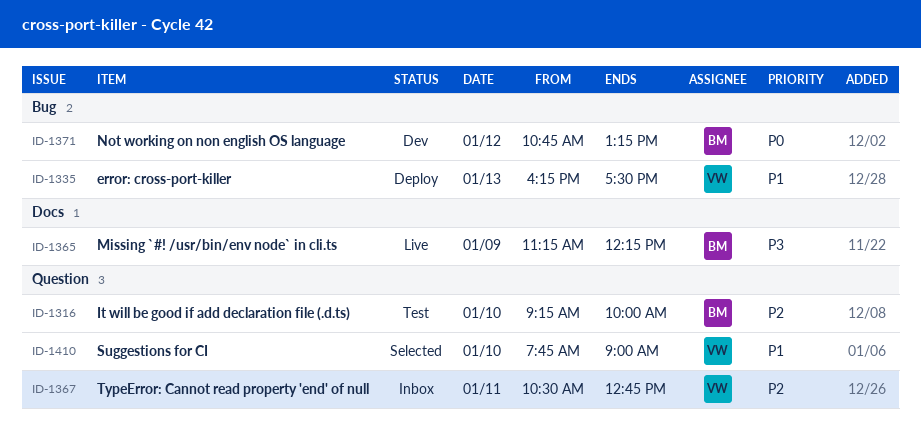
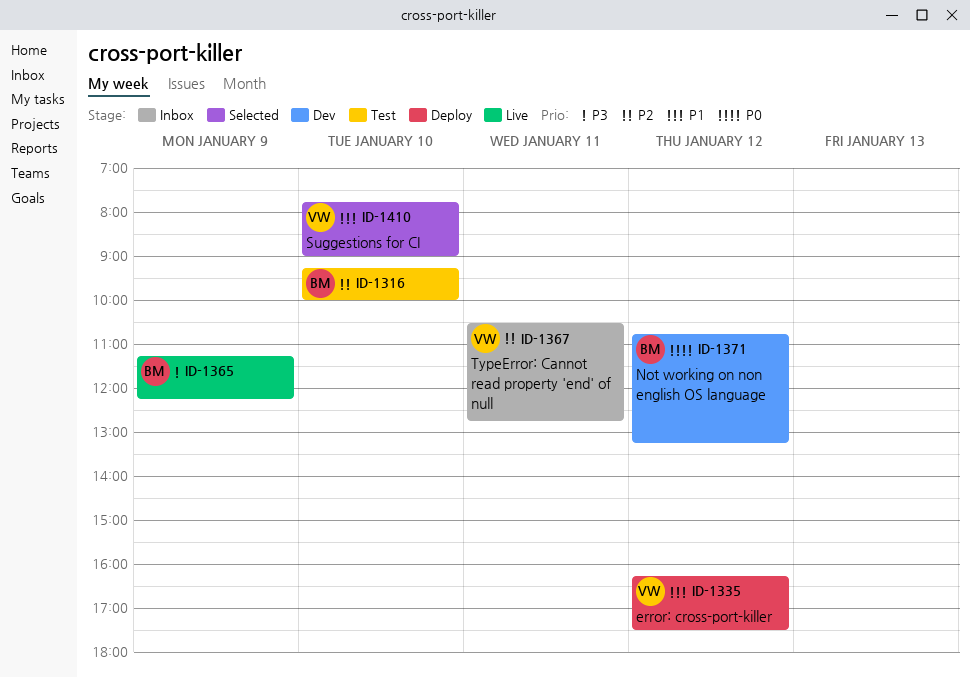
ID-1335, day: Jan 13 -> Jan 12

